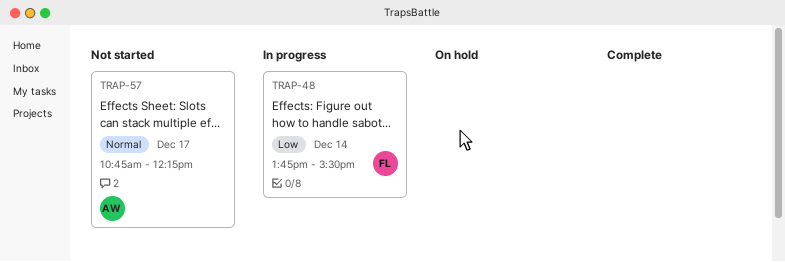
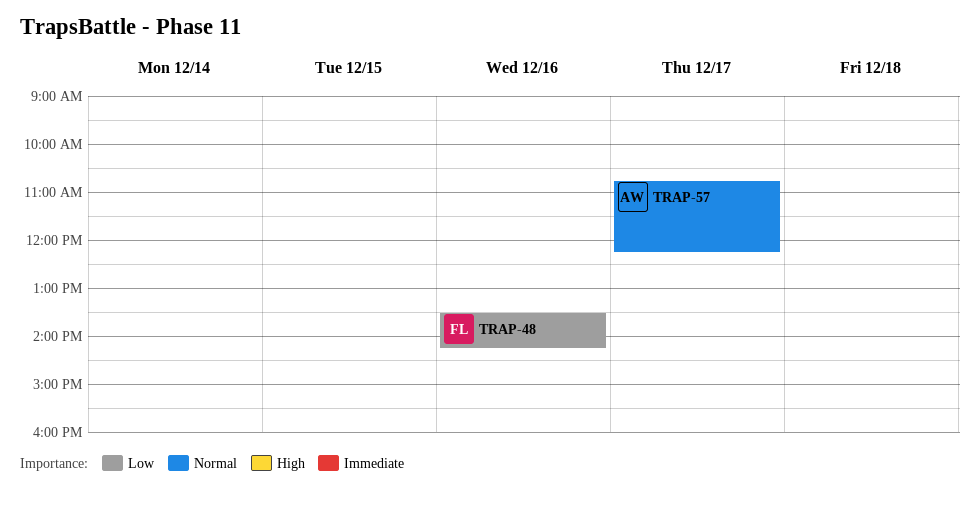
TRAP-48, day: Dec 14 -> Dec 16
TRAP-48, begins: 13:45 -> 13:30
TRAP-48, ends: 15:30 -> 14:15

